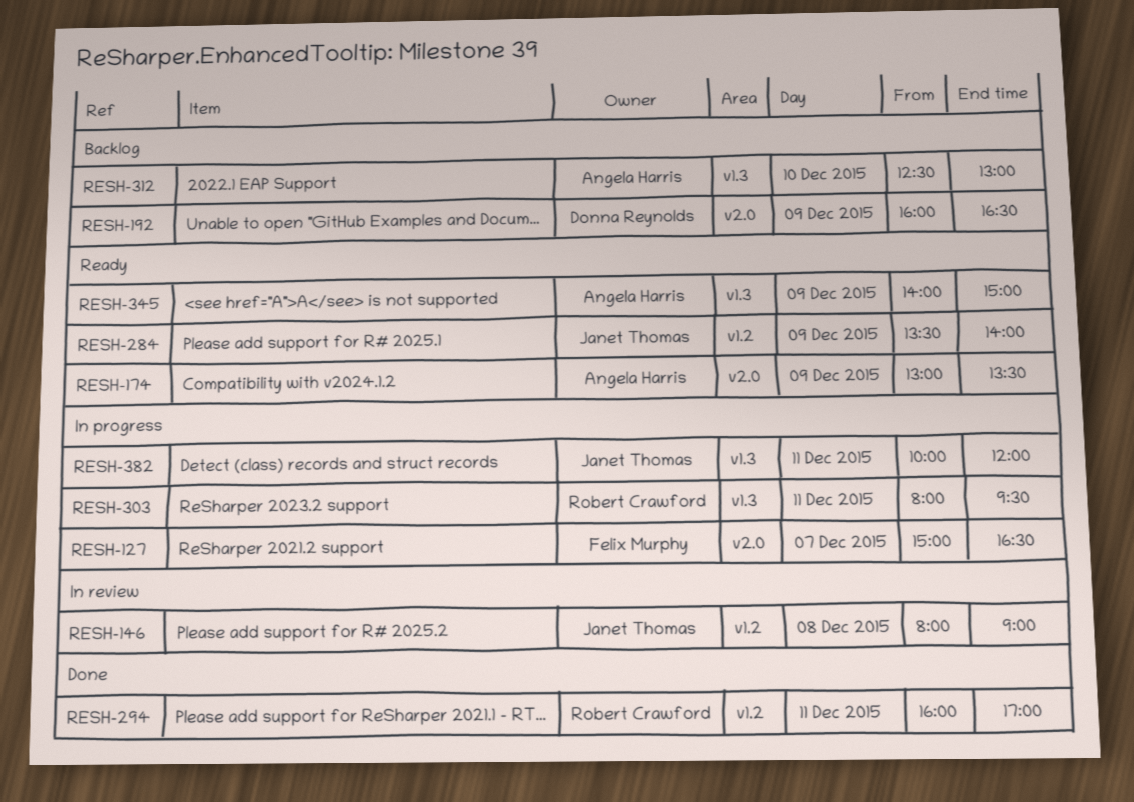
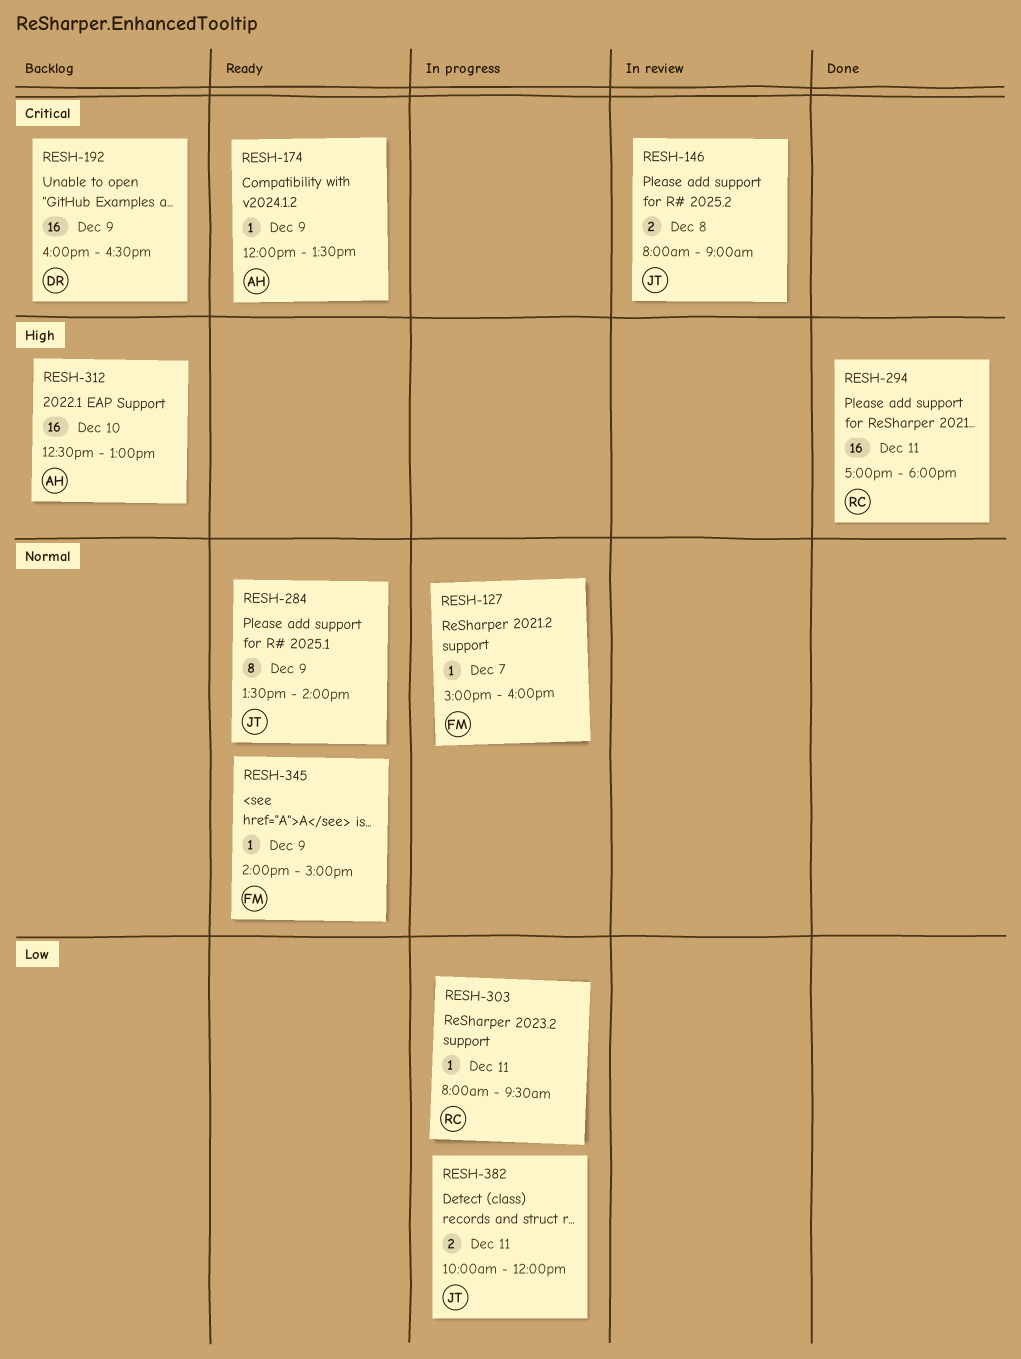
RESH-127, ends: 16:30 -> 16:00
RESH-174, begins: 13:00 -> 12:00
RESH-294, begins: 16:00 -> 17:00
RESH-294, ends: 17:00 -> 18:00
RESH-345, owner: Angela Harris -> Felix Murphy

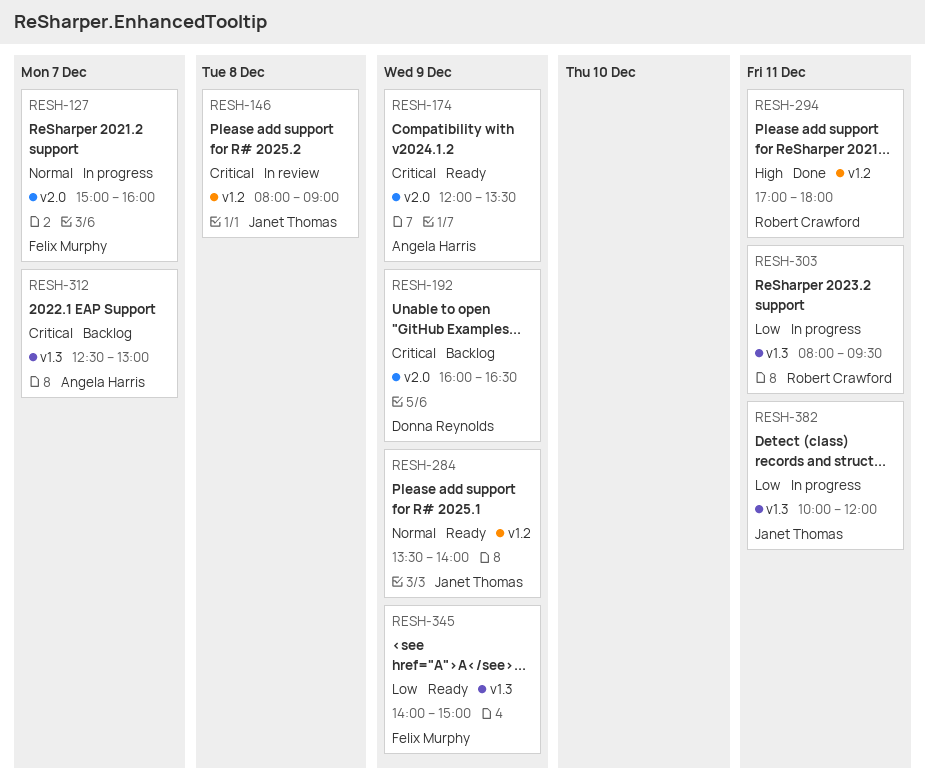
RESH-312, priority: High -> Critical
RESH-312, day: Dec 10 -> Dec 7
RESH-345, priority: Normal -> Low

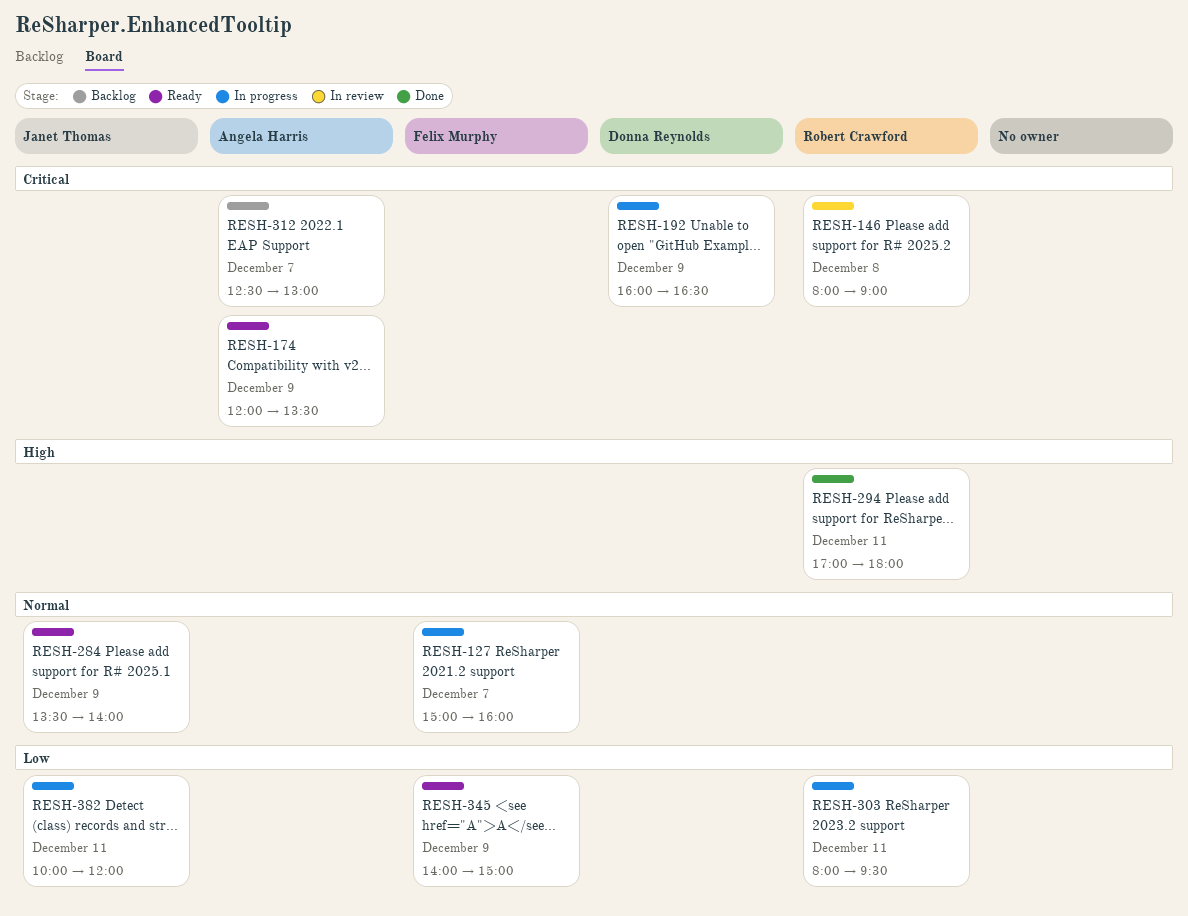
RESH-146, owner: Janet Thomas -> Robert Crawford
RESH-192, status: Backlog -> In progress

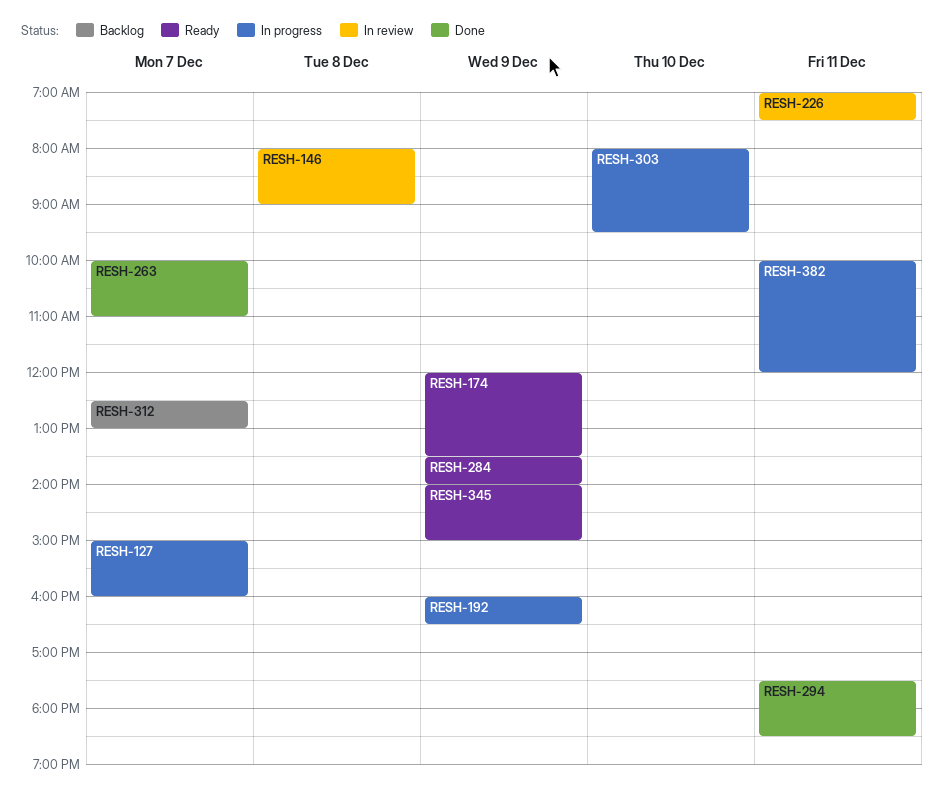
RESH-226: none -> present
RESH-263: none -> present
RESH-294, begins: 17:00 -> 17:30
RESH-294, ends: 18:00 -> 18:30
RESH-303, day: Dec 11 -> Dec 10

